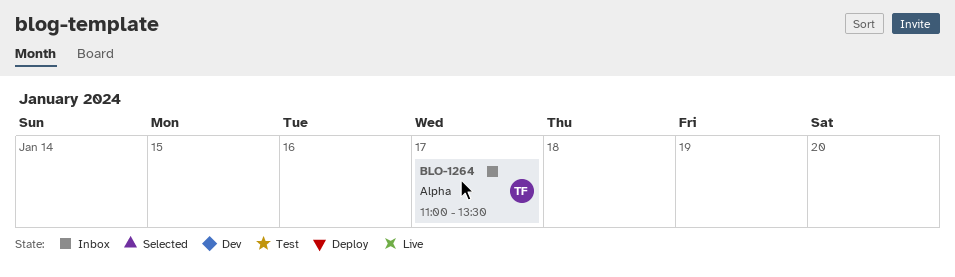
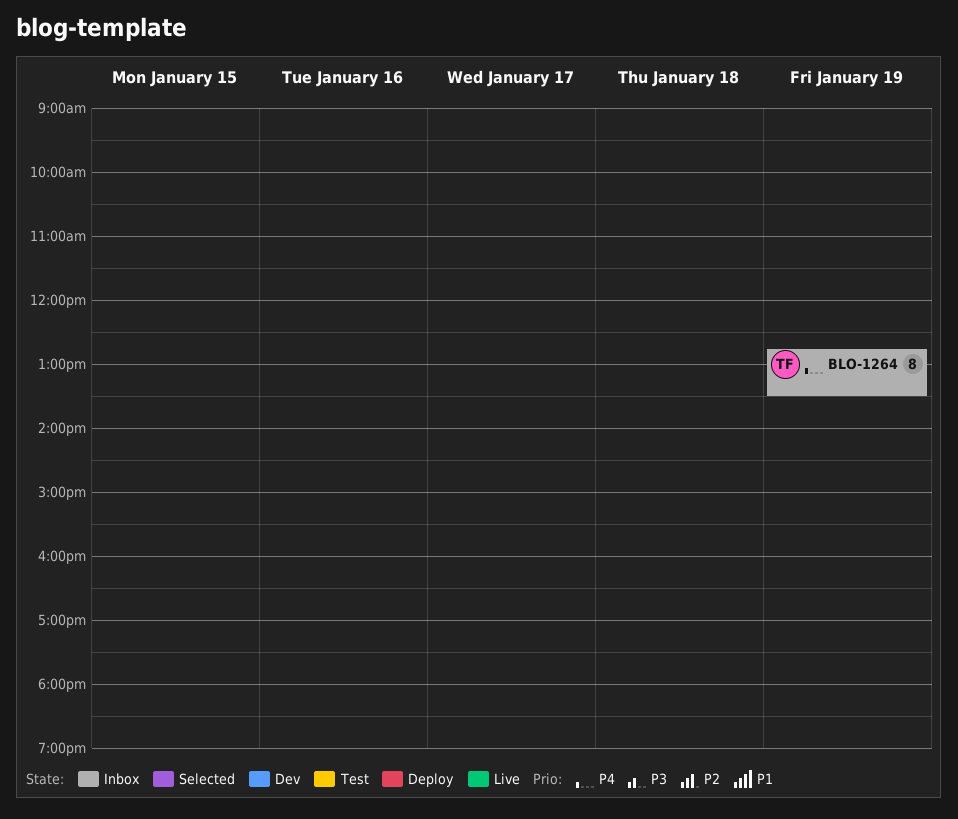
BLO-1264, day: Jan 17 -> Jan 19
BLO-1264, begins: 11:00 -> 12:45

